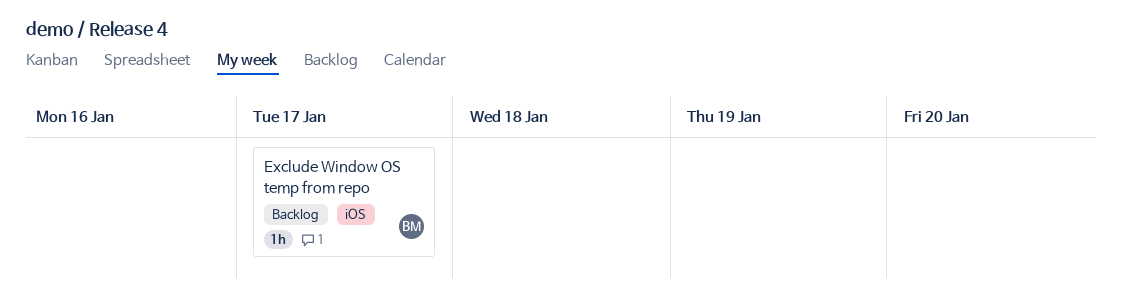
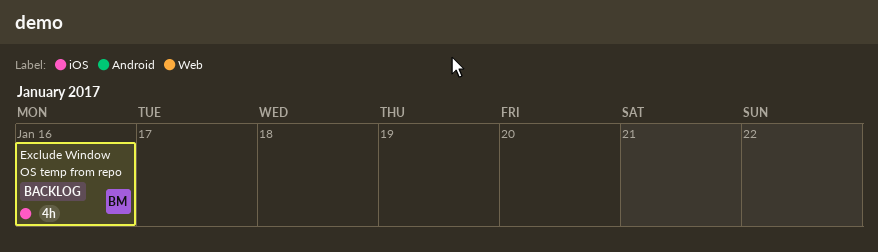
Exclude Window OS temp from repo, estimate: 1h -> 4h
Exclude Window OS temp from repo, due: Jan 17 -> Jan 16

